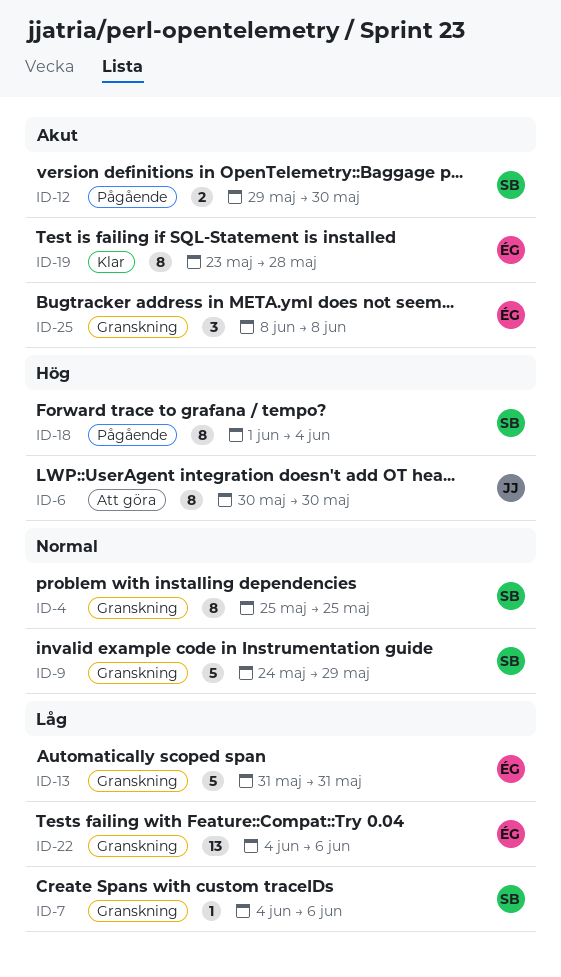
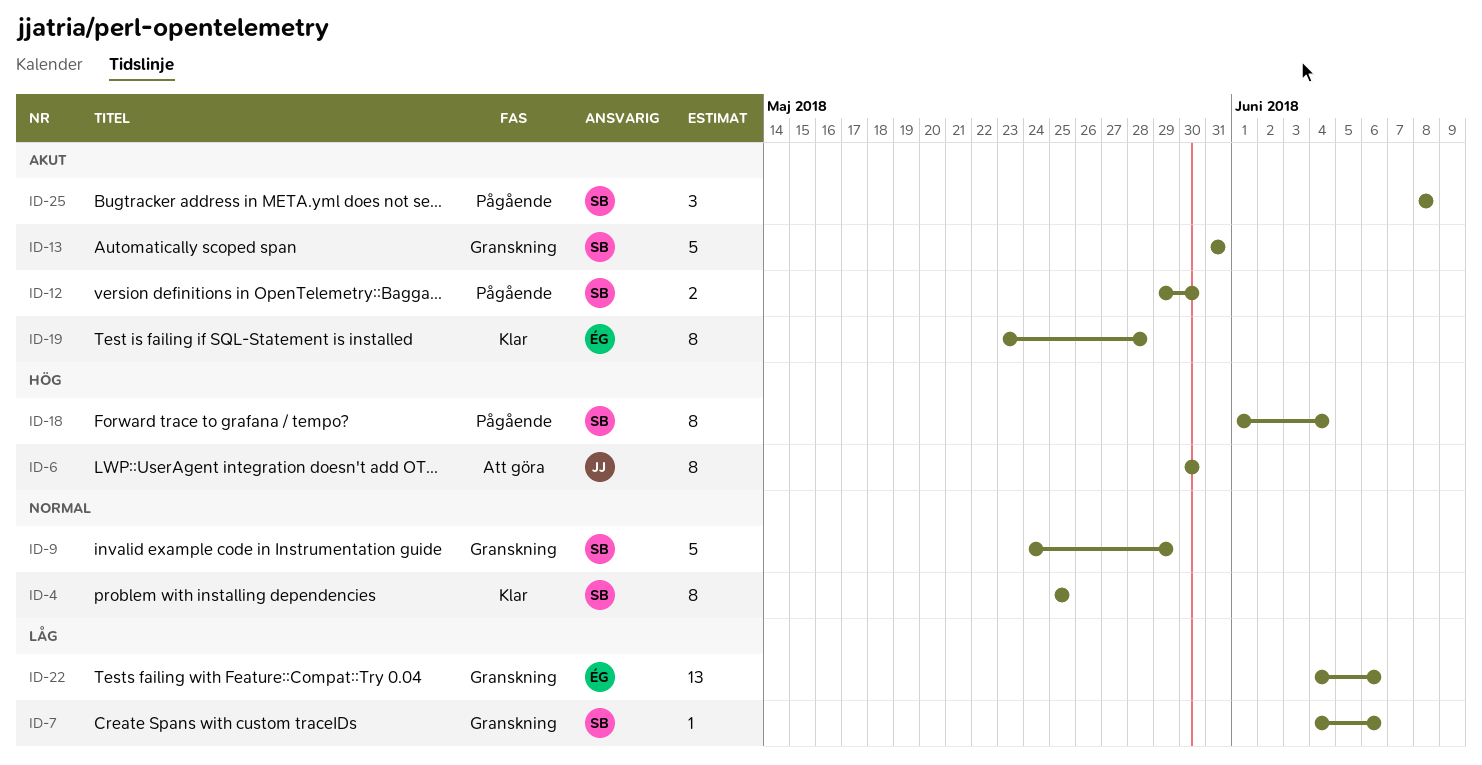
ID-4, status: Granskning -> Klar
ID-13, owner: ÉG -> SB
ID-13, priority: Låg -> Akut
ID-25, status: Granskning -> Pågående
ID-25, owner: ÉG -> SB

